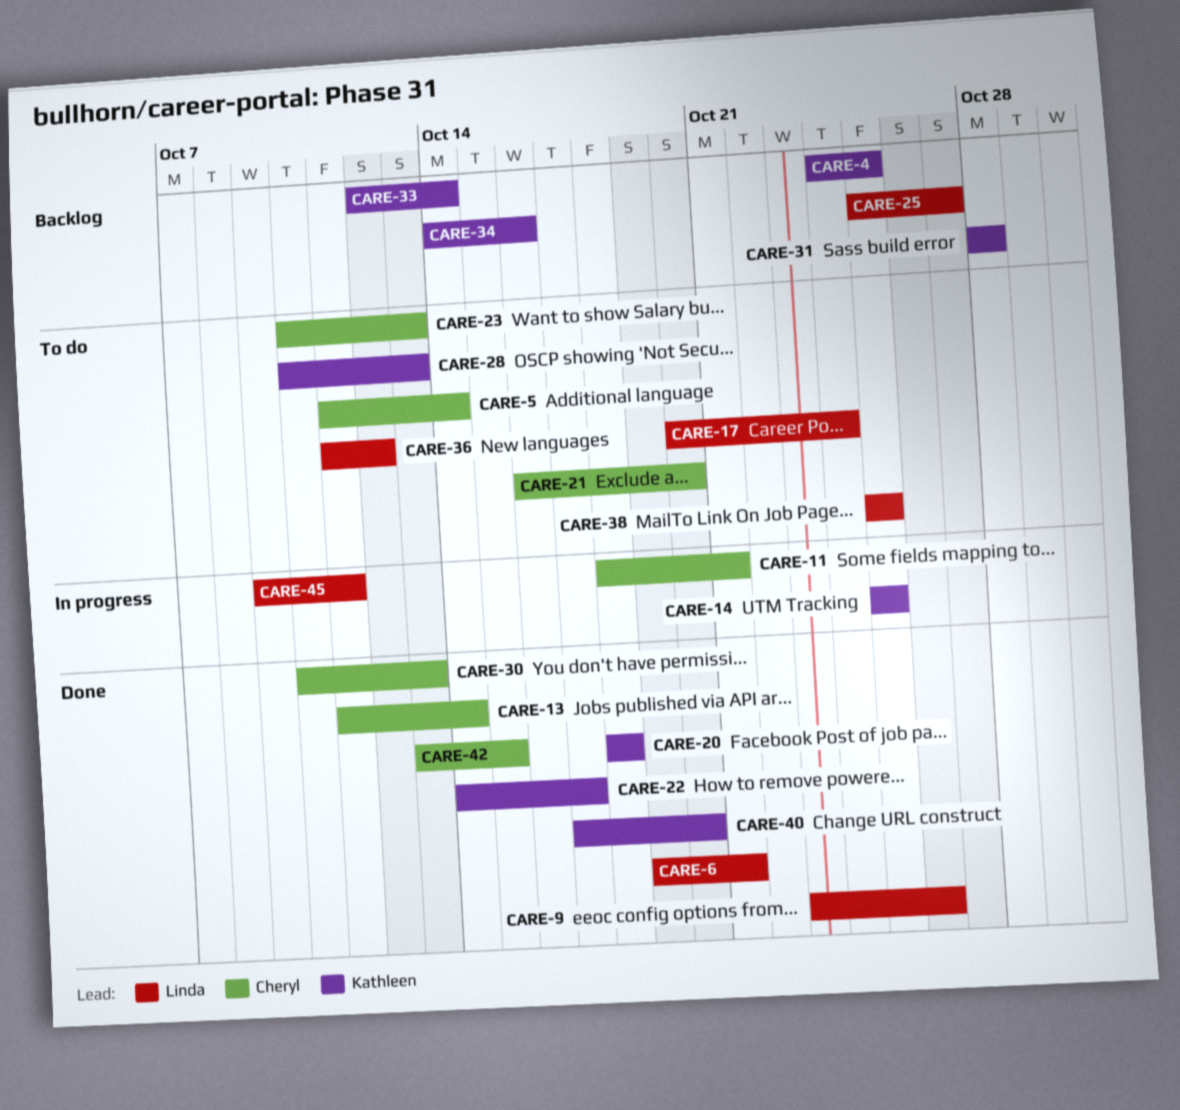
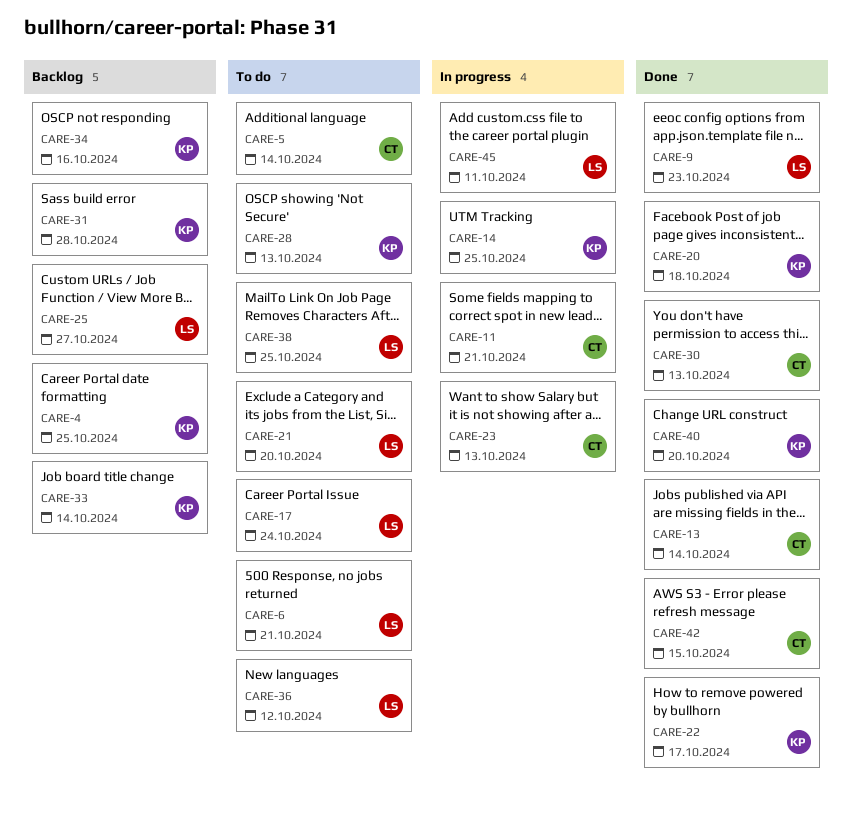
CARE-6, status: Done -> To do
CARE-9, due: Oct 26 -> Oct 23
CARE-21, owner: Cheryl -> Linda
CARE-23, status: To do -> In progress

